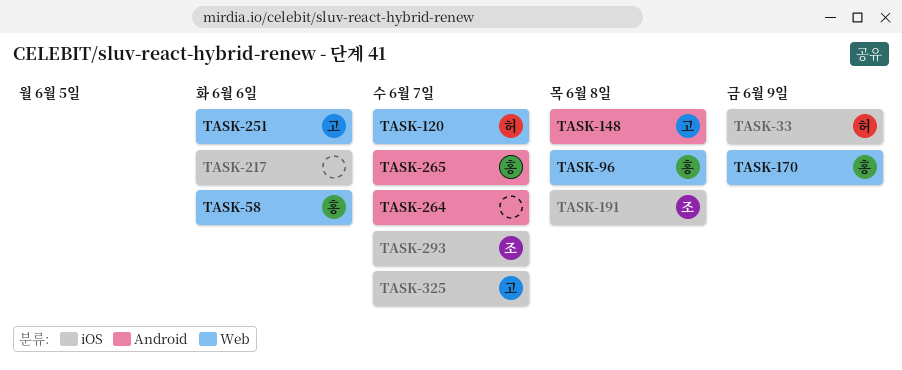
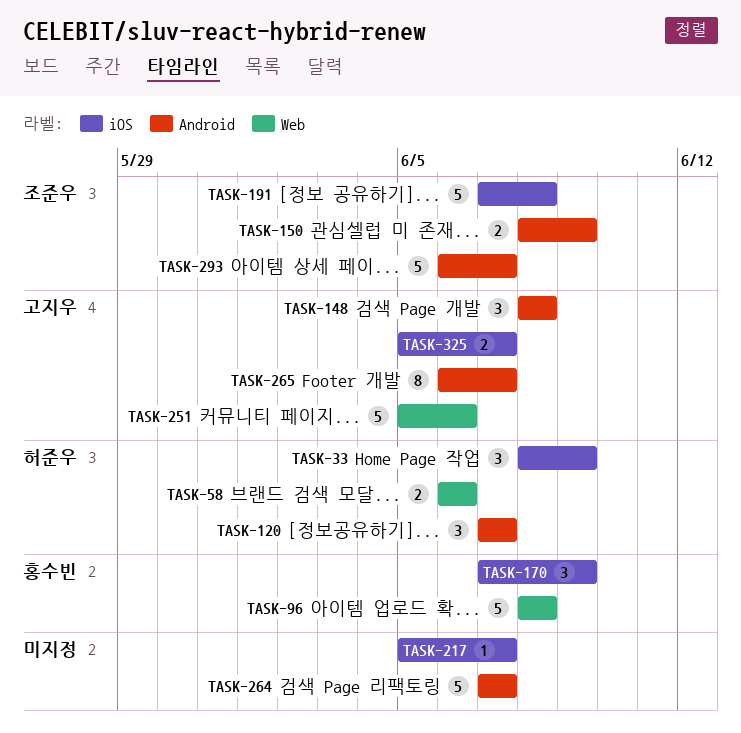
TASK-58, owner: 홍수빈 -> 허준우
TASK-120, label: Web -> Android
TASK-150: none -> present
TASK-170, label: Web -> iOS
TASK-217, due: Jun 6 -> Jun 7
TASK-265, owner: 홍수빈 -> 고지우
TASK-293, label: iOS -> Android

